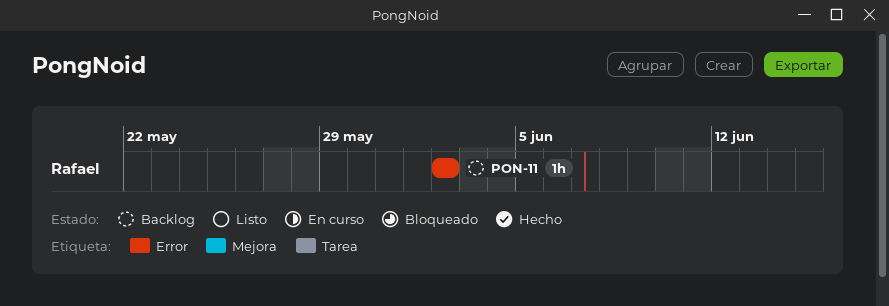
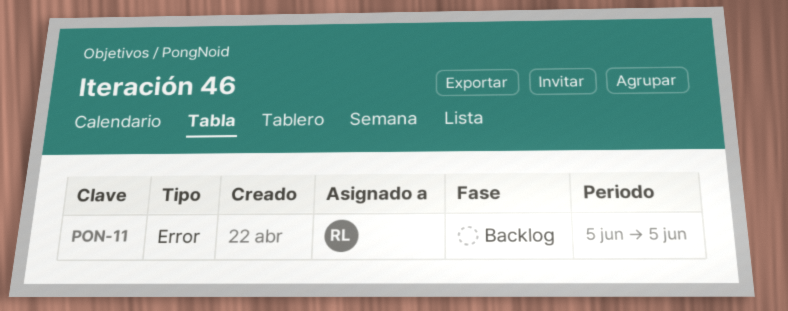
PON-11, start: Jun 2 -> Jun 5
PON-11, due: Jun 2 -> Jun 5

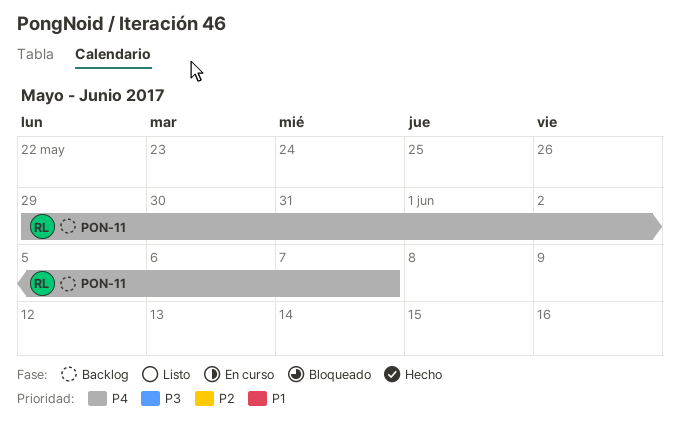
PON-11, start: Jun 5 -> May 29
PON-11, due: Jun 5 -> Jun 7

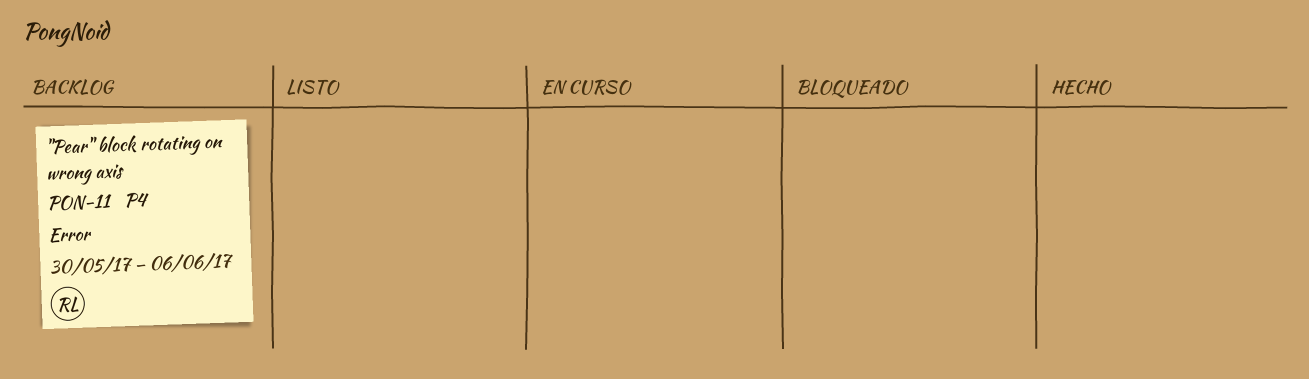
PON-11, start: May 29 -> May 30
PON-11, due: Jun 7 -> Jun 6

